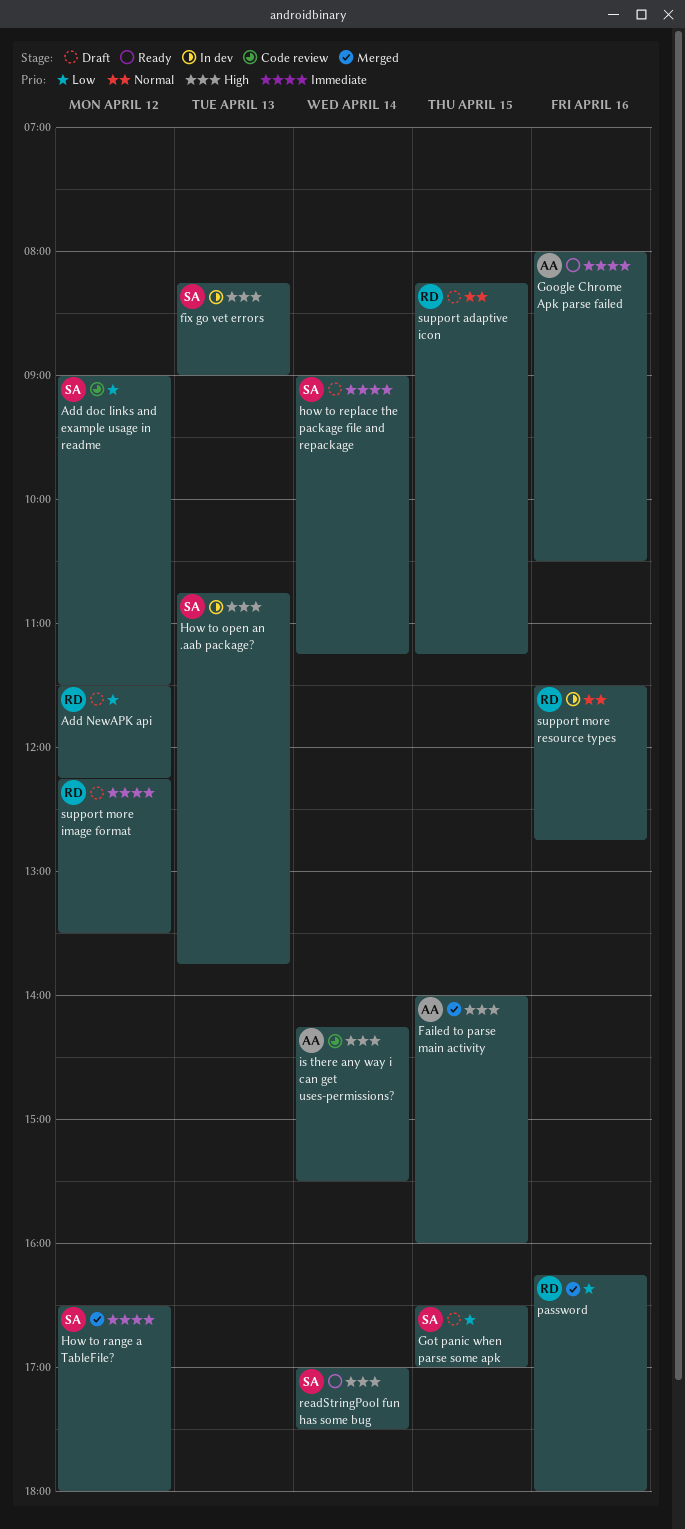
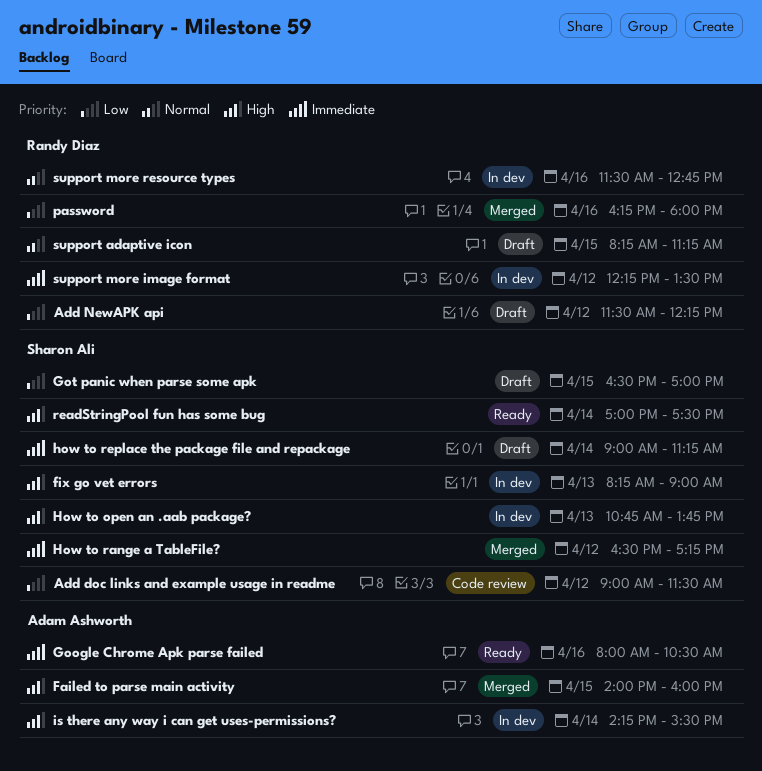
How to range a TableFile?, ends: 18:00 -> 17:15
is there any way i can get uses-permissions?, status: Code review -> In dev
support more image format, status: Draft -> In dev

